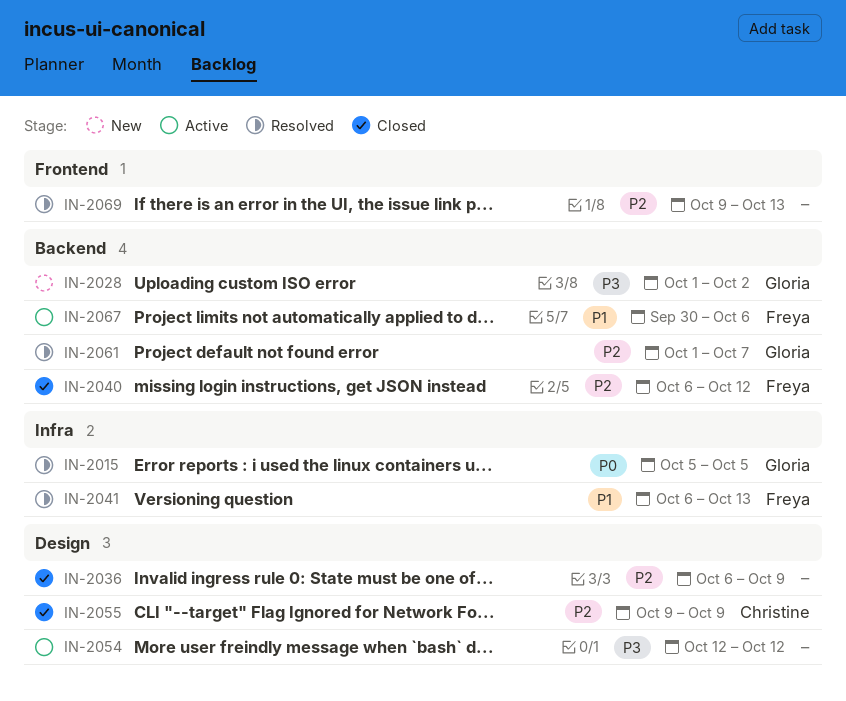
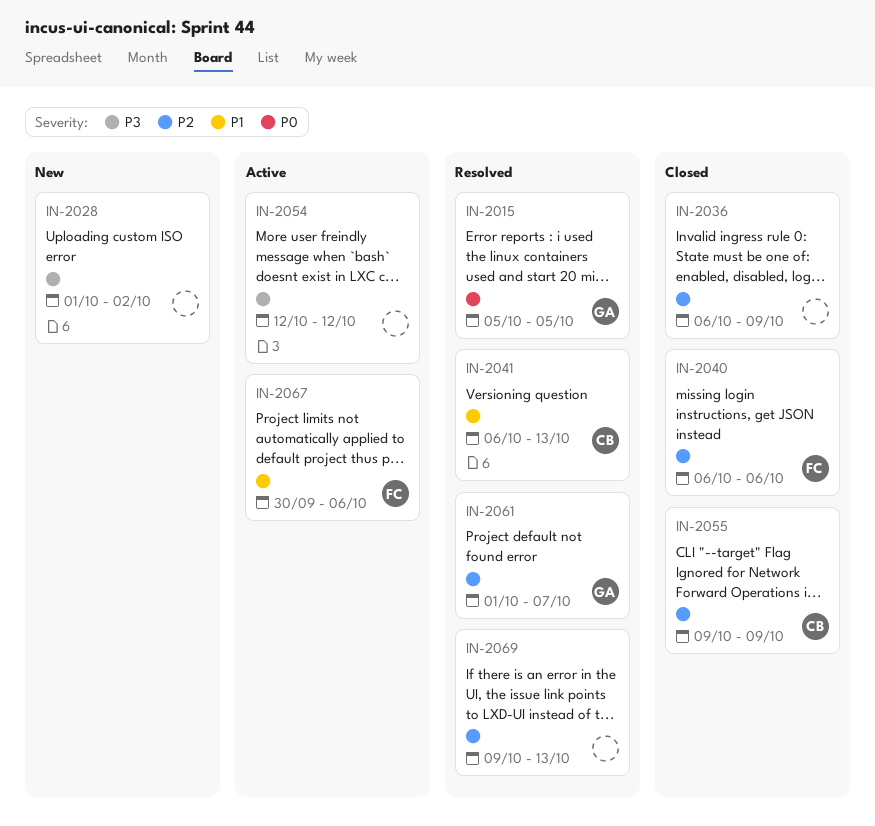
IN-2028, owner: Gloria -> none
IN-2040, due: Oct 12 -> Oct 6
IN-2041, owner: Freya -> Christine

